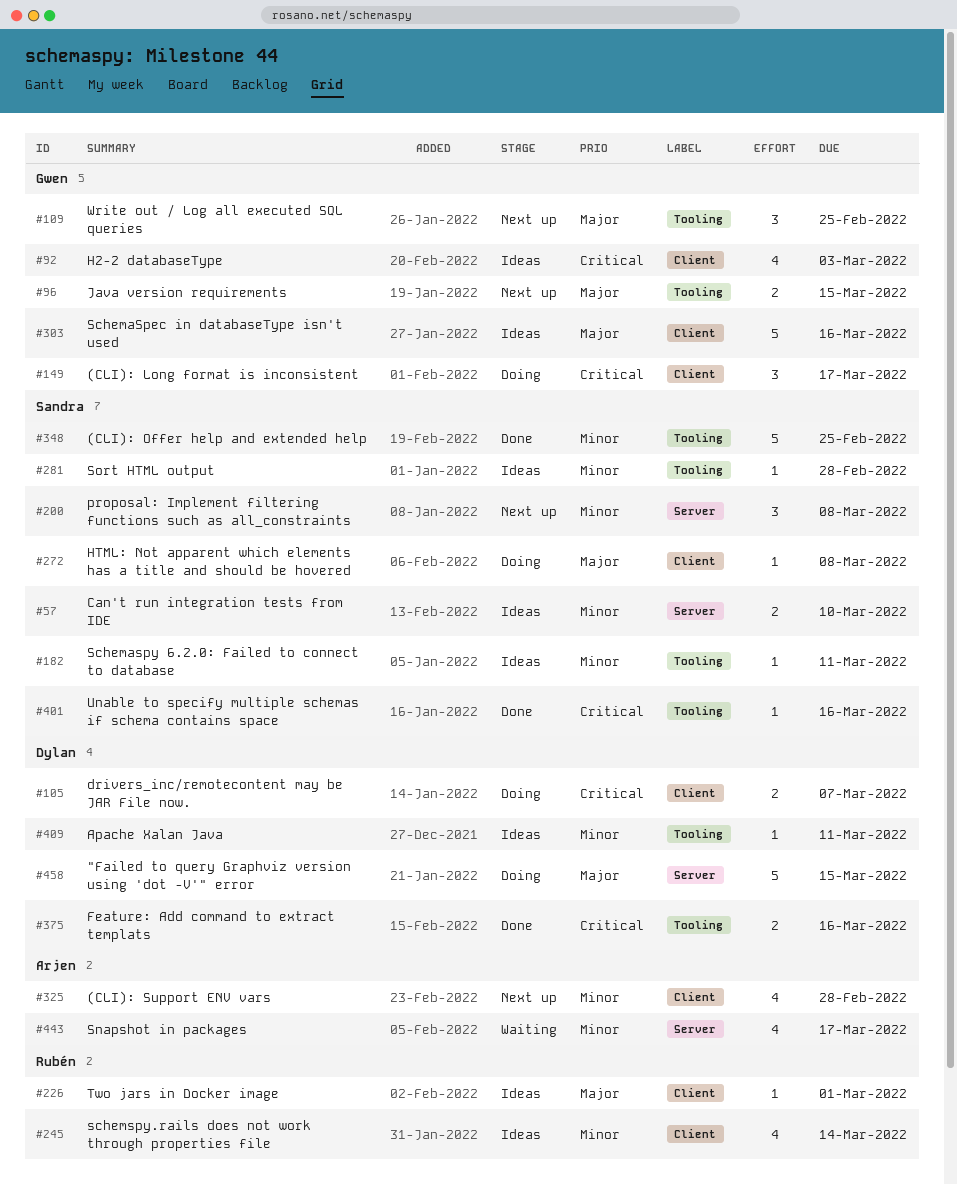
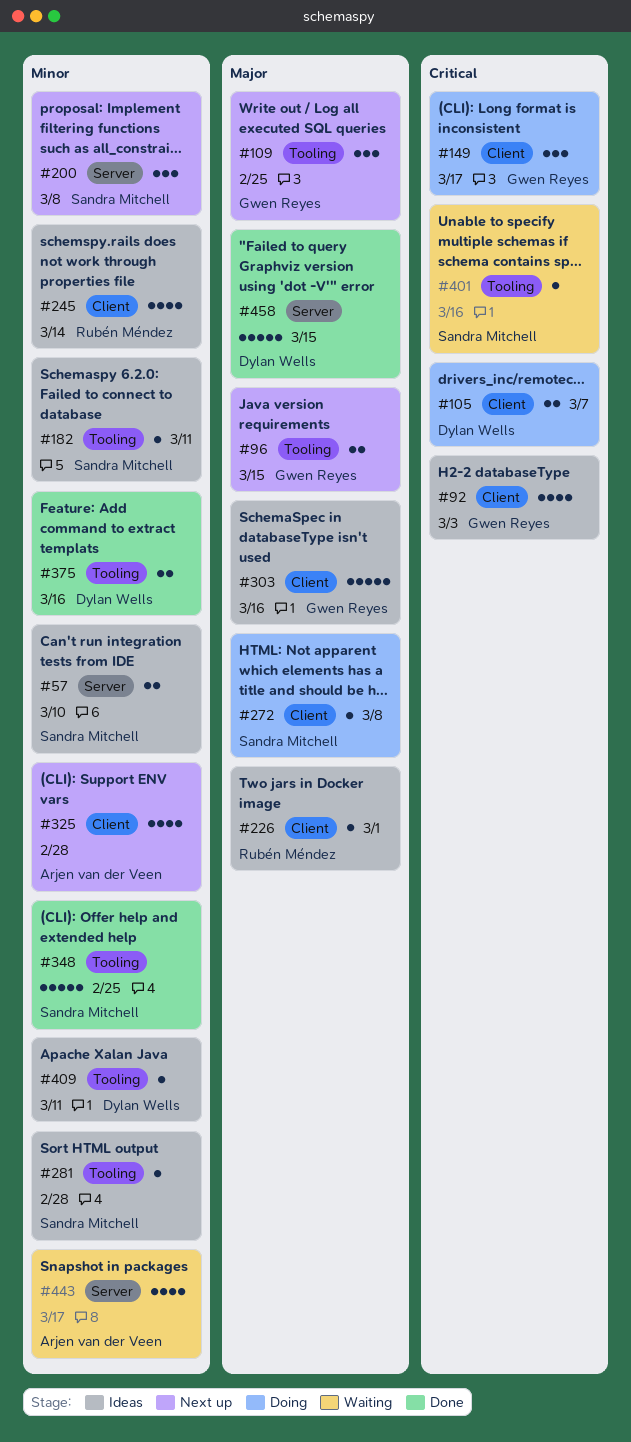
#375, priority: Critical -> Minor
#401, status: Done -> Waiting
#458, status: Doing -> Done

